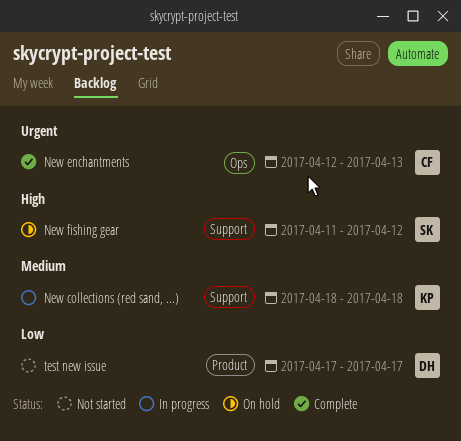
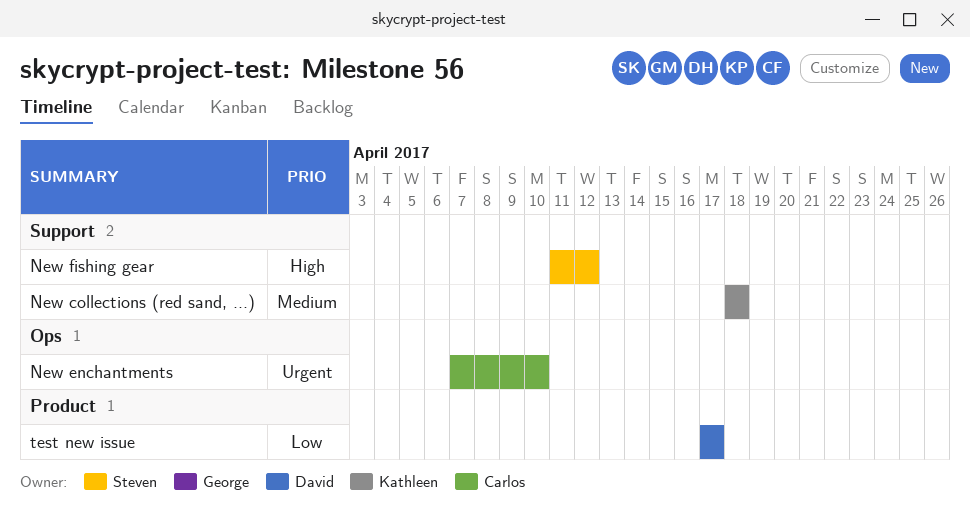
New enchantments, start: Apr 12 -> Apr 7
New enchantments, due: Apr 13 -> Apr 10

